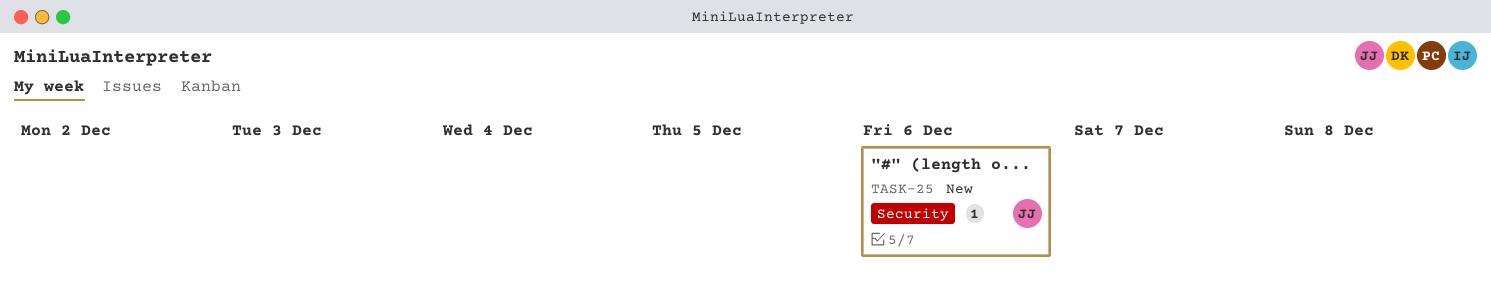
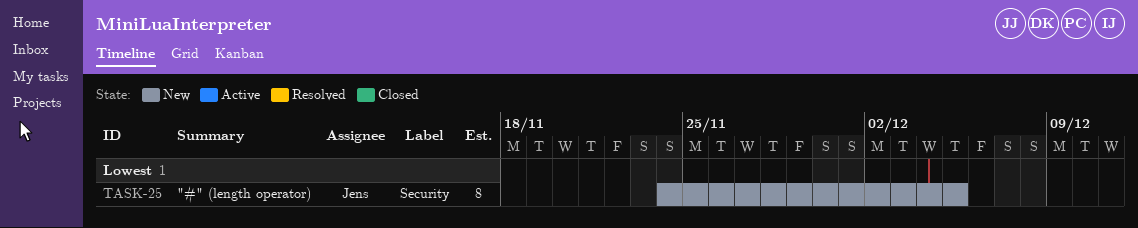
TASK-25, estimate: 1 -> 8
TASK-25, due: Dec 6 -> Dec 5

